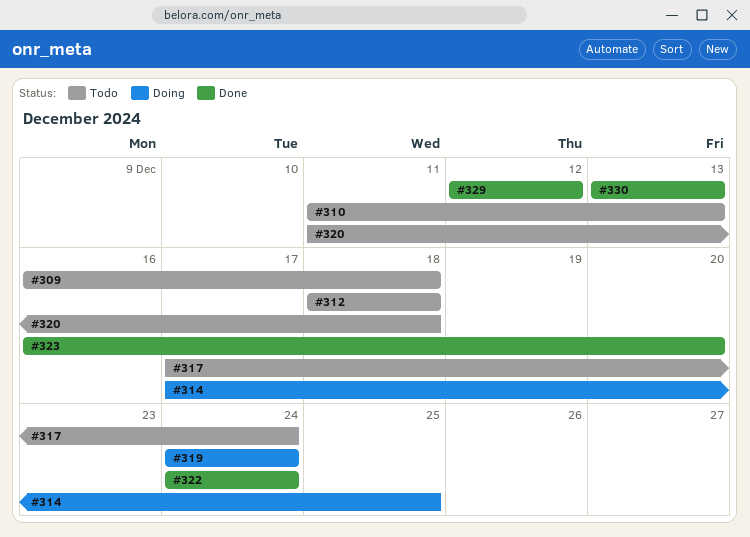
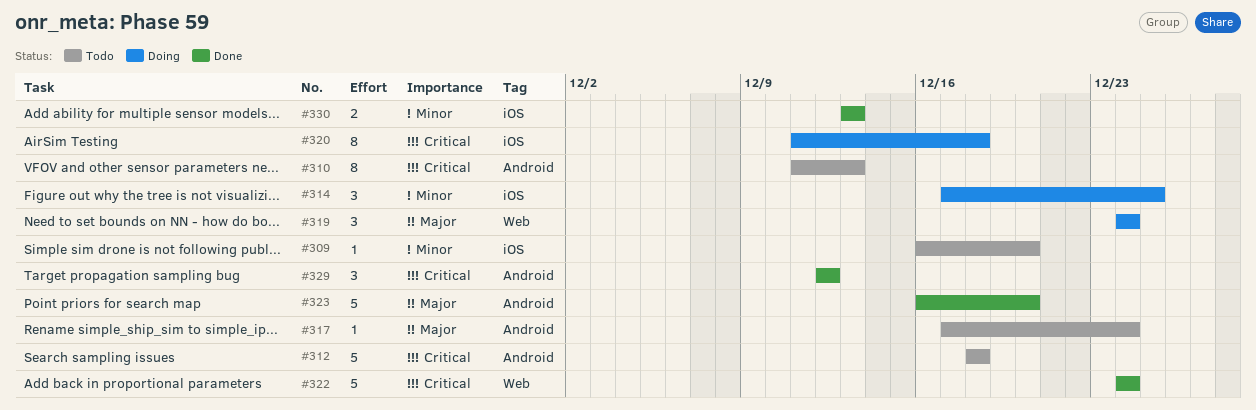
#309, due: Dec 18 -> Dec 20
#320, status: Todo -> Doing

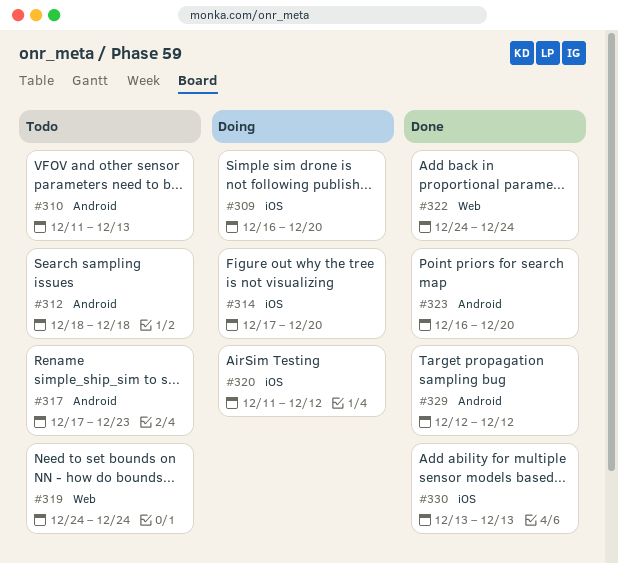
#309, status: Todo -> Doing
#314, due: Dec 25 -> Dec 20
#317, due: Dec 24 -> Dec 23
#319, status: Doing -> Todo
#320, due: Dec 18 -> Dec 12

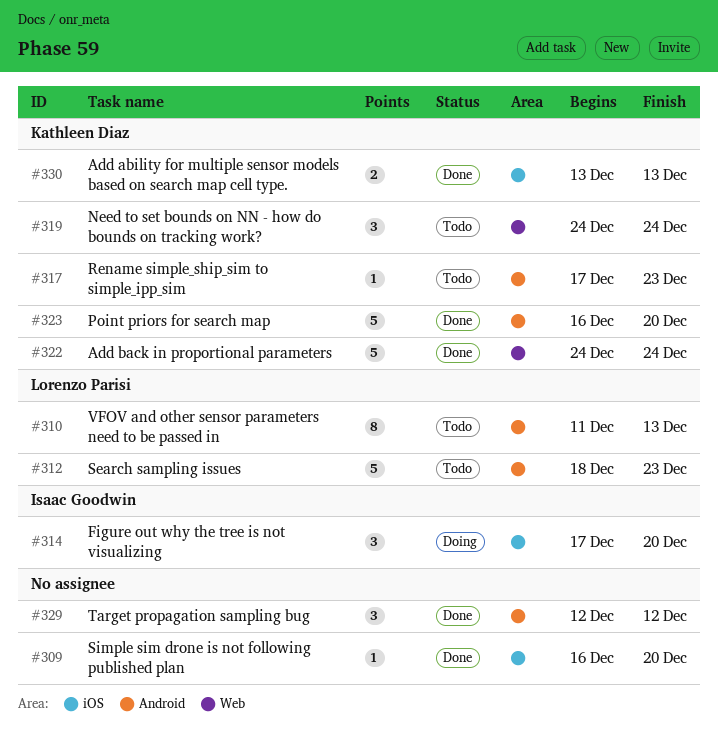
#309, status: Doing -> Done
#312, due: Dec 18 -> Dec 23
#320: present -> none

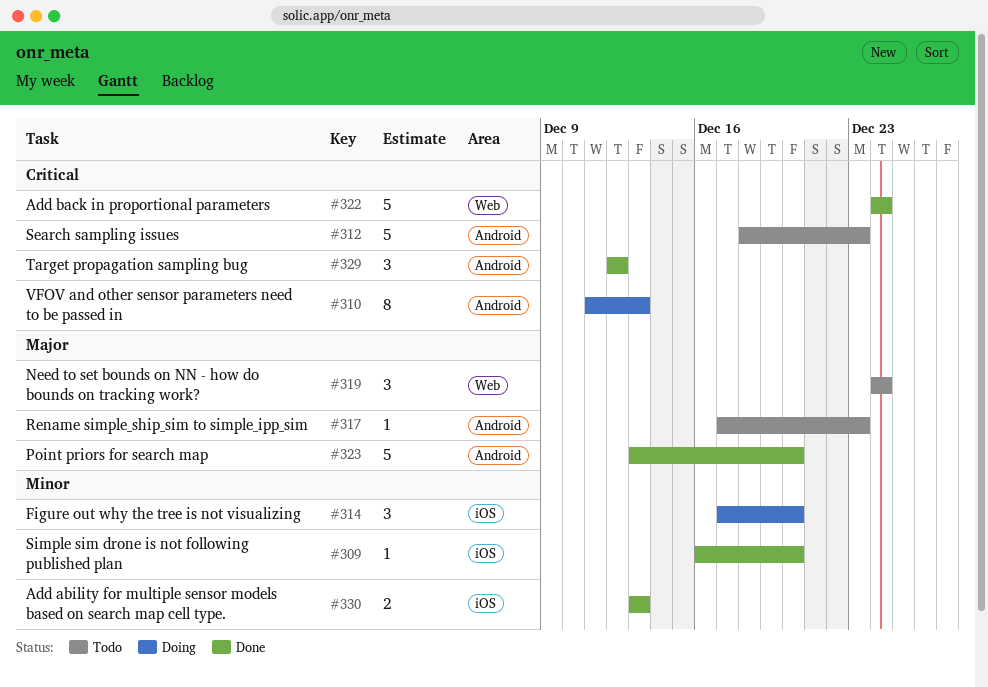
#310, status: Todo -> Doing
#323, start: Dec 16 -> Dec 13

